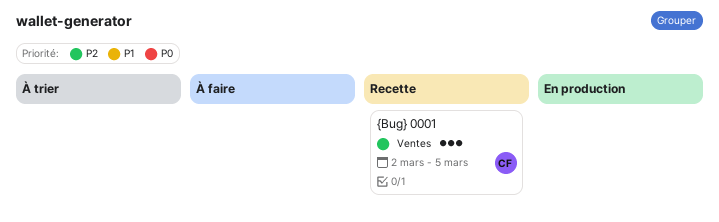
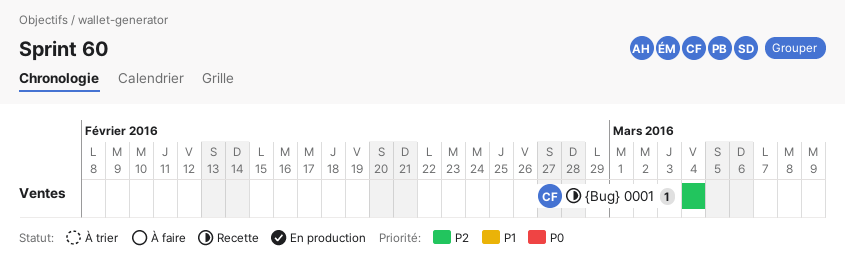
{Bug} 0001, estimate: 3 -> 1
{Bug} 0001, start: Mar 2 -> Mar 4
{Bug} 0001, due: Mar 5 -> Mar 4

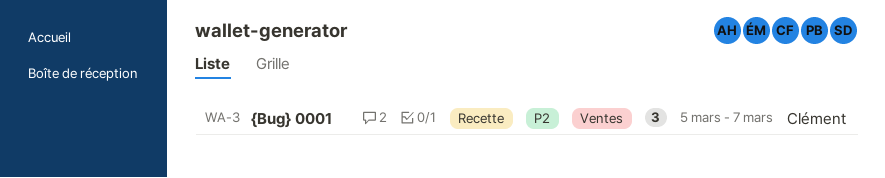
{Bug} 0001, estimate: 1 -> 3
{Bug} 0001, start: Mar 4 -> Mar 5
{Bug} 0001, due: Mar 4 -> Mar 7

